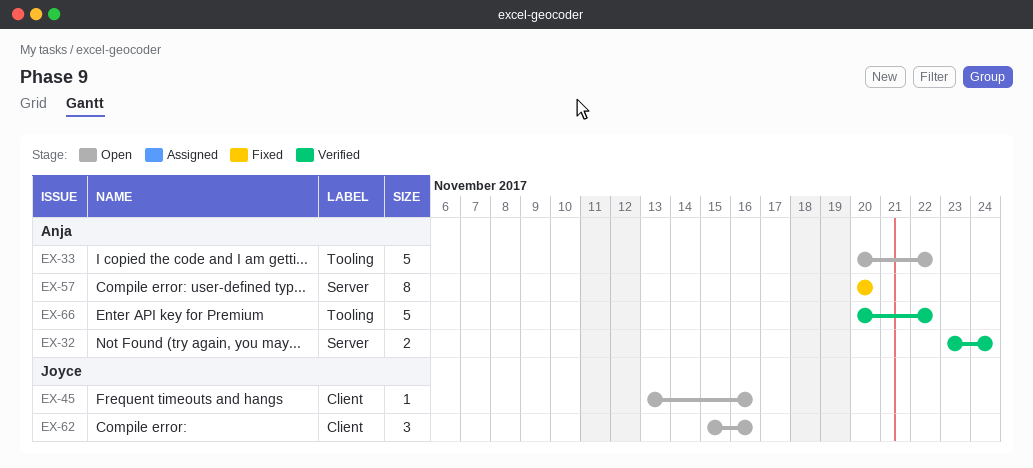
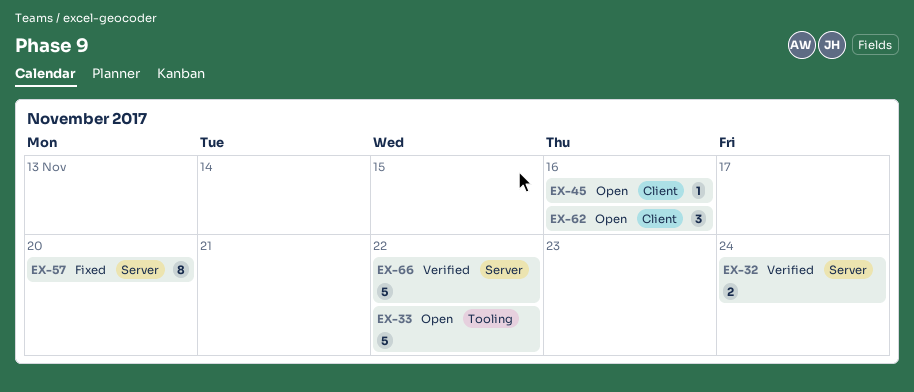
EX-66, label: Tooling -> Server

